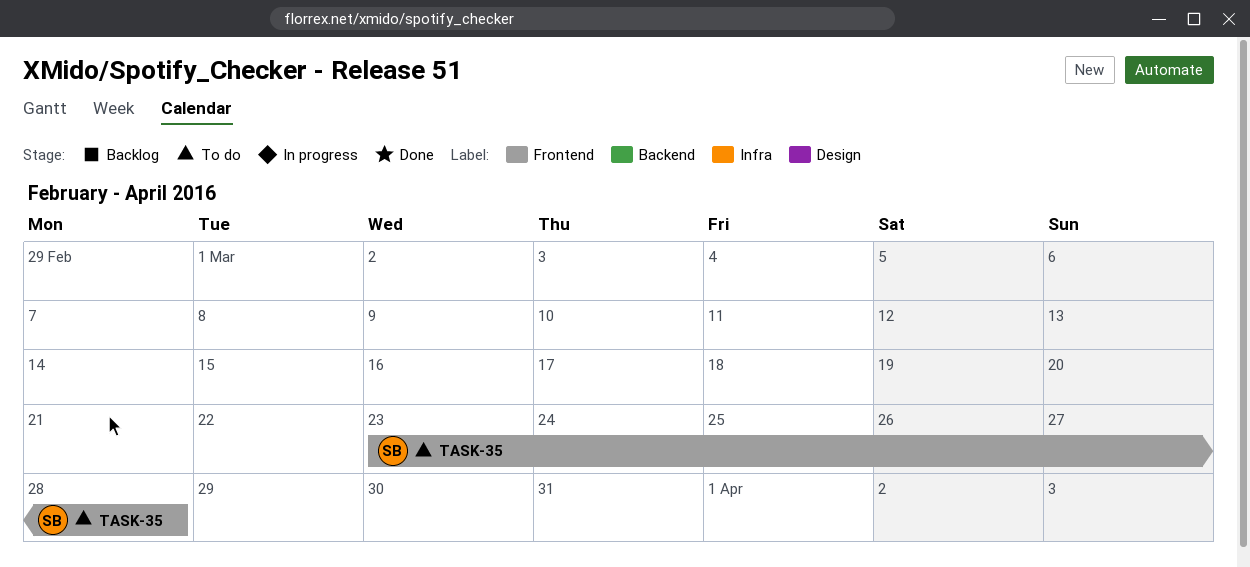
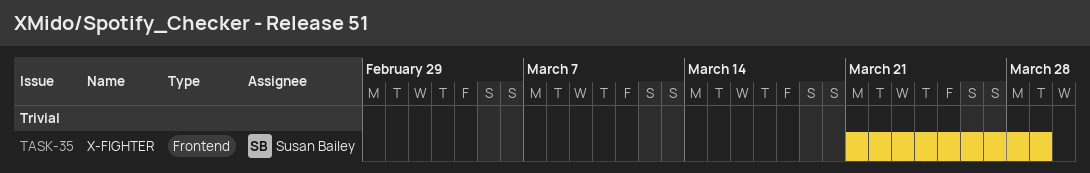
TASK-35, start: Mar 23 -> Mar 21
TASK-35, due: Mar 28 -> Mar 29

